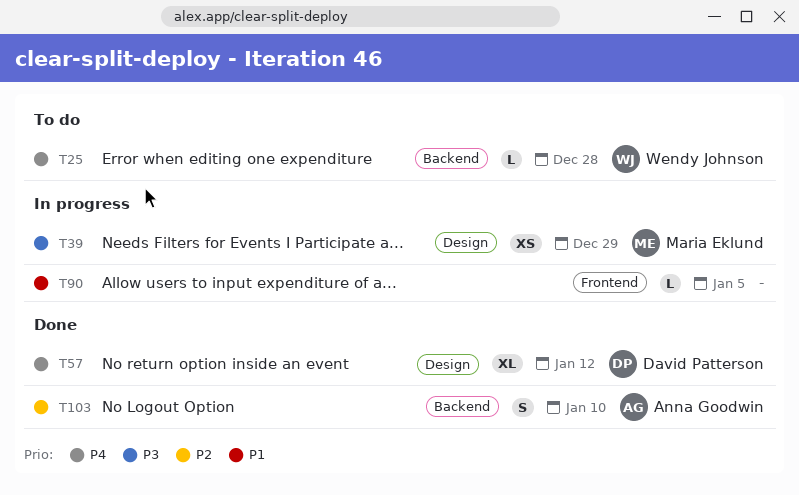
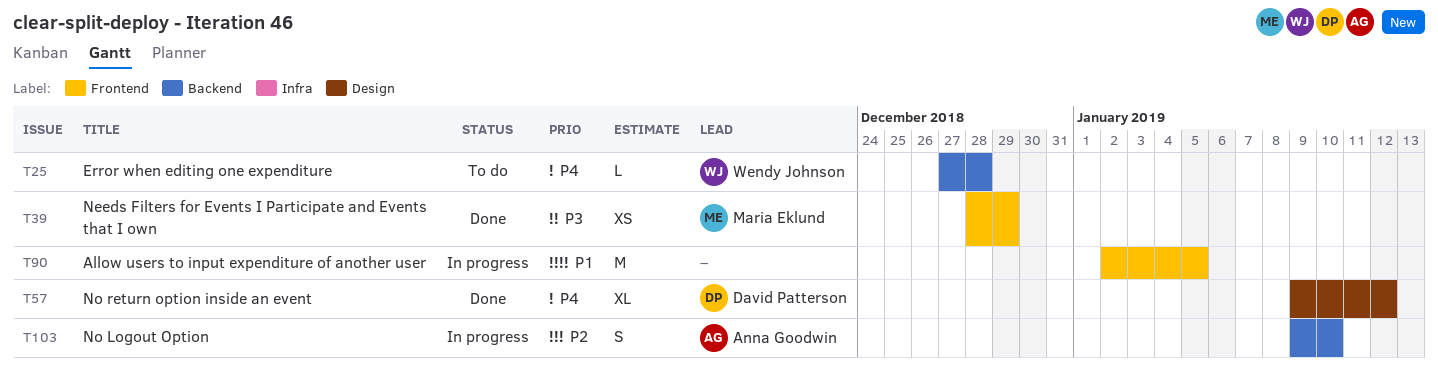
T39, status: In progress -> Done
T39, label: Design -> Frontend
T90, estimate: L -> M
T103, status: Done -> In progress

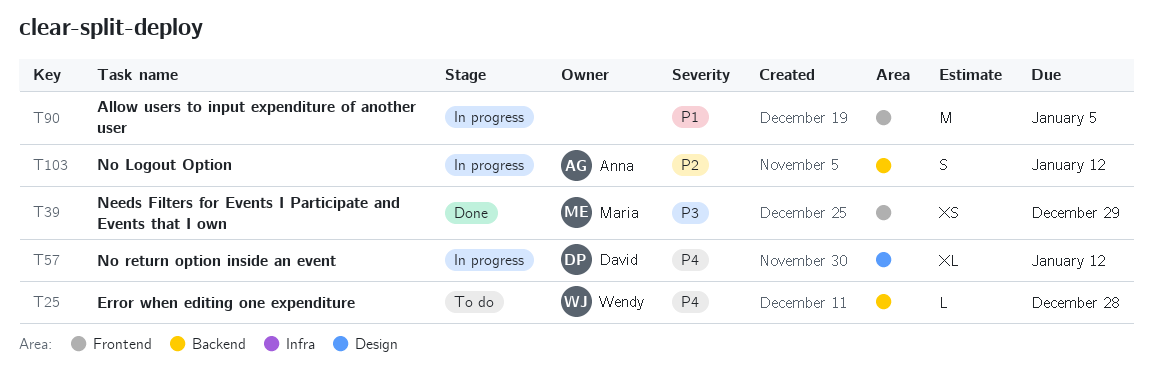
T57, status: Done -> In progress
T103, due: Jan 10 -> Jan 12

